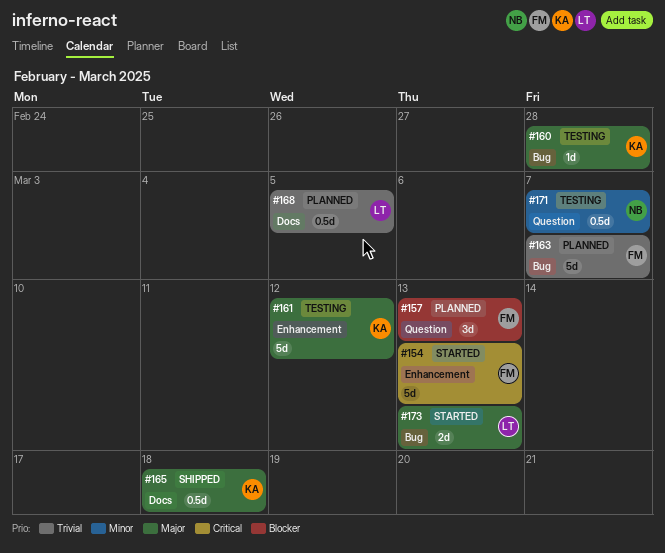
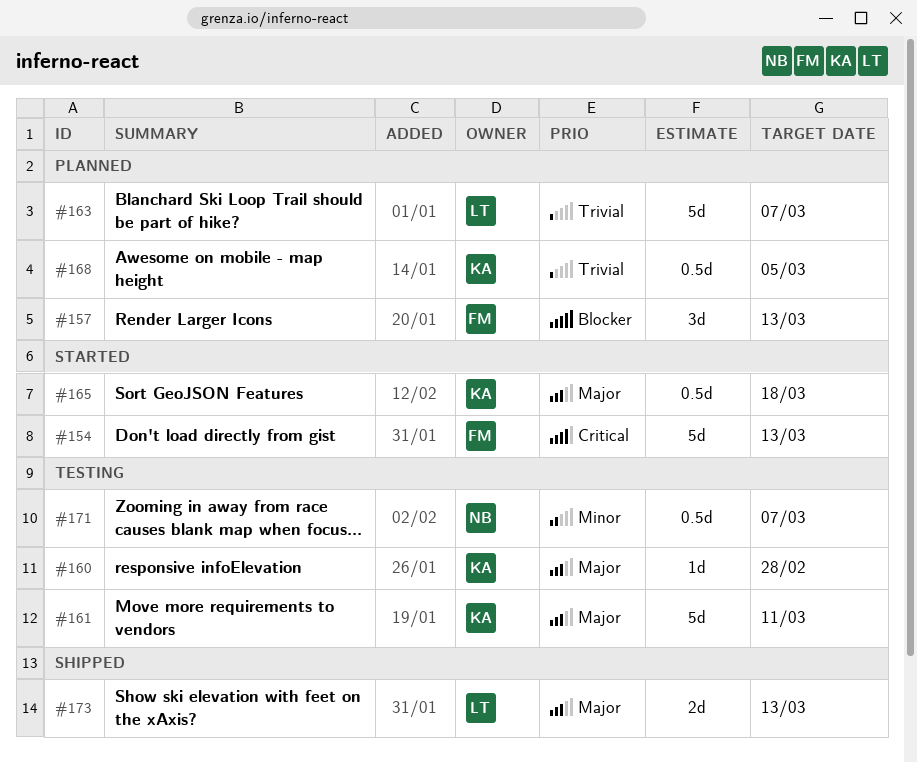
#161, due: Mar 12 -> Mar 11
#163, owner: FM -> LT
#165, status: Shipped -> Started
#168, owner: LT -> KA
#173, status: Started -> Shipped

